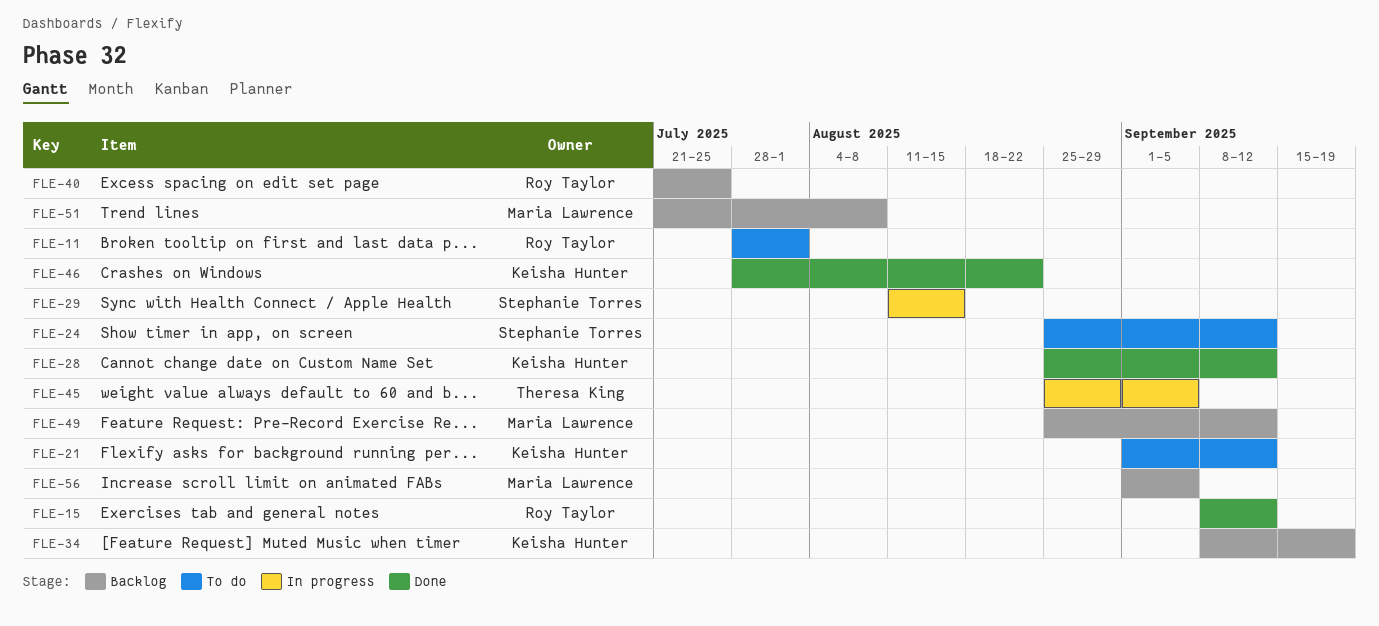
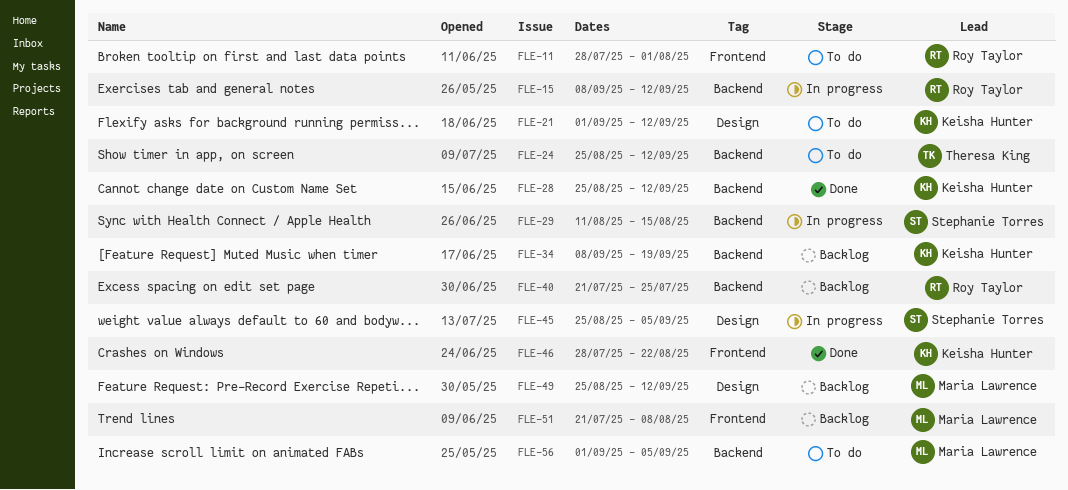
FLE-15, status: Done -> In progress
FLE-24, owner: Stephanie Torres -> Theresa King
FLE-45, owner: Theresa King -> Stephanie Torres
FLE-56, status: Backlog -> To do

